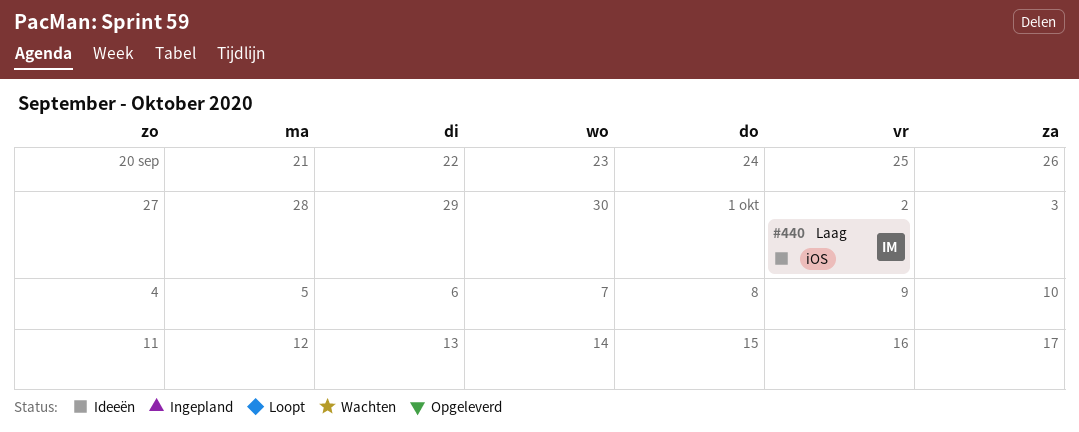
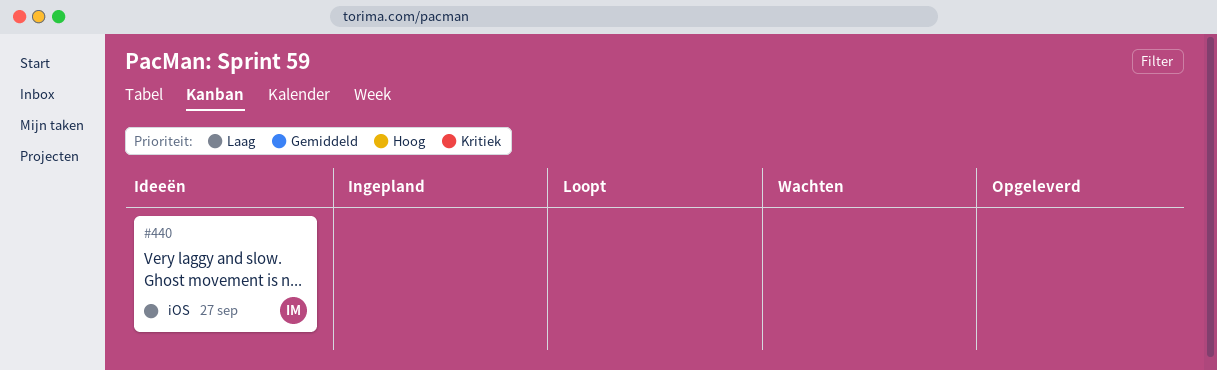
#440, due: Oct 2 -> Sep 27

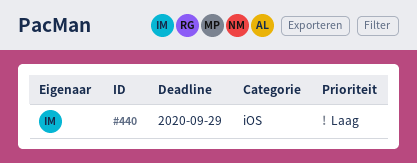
#440, due: Sep 27 -> Sep 29

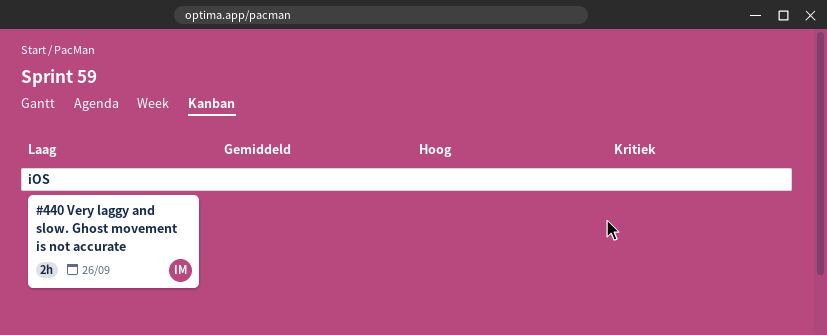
#440, due: Sep 29 -> Sep 26

